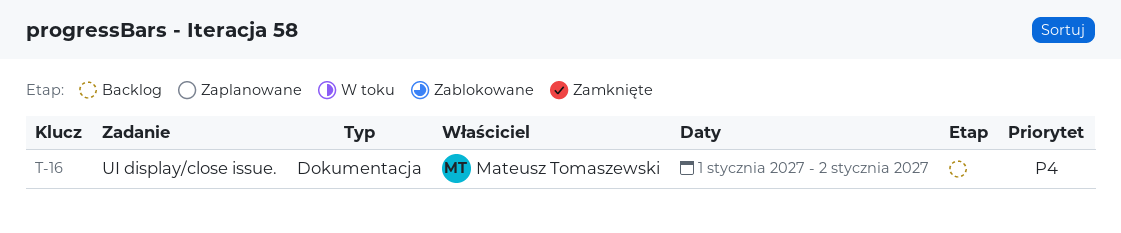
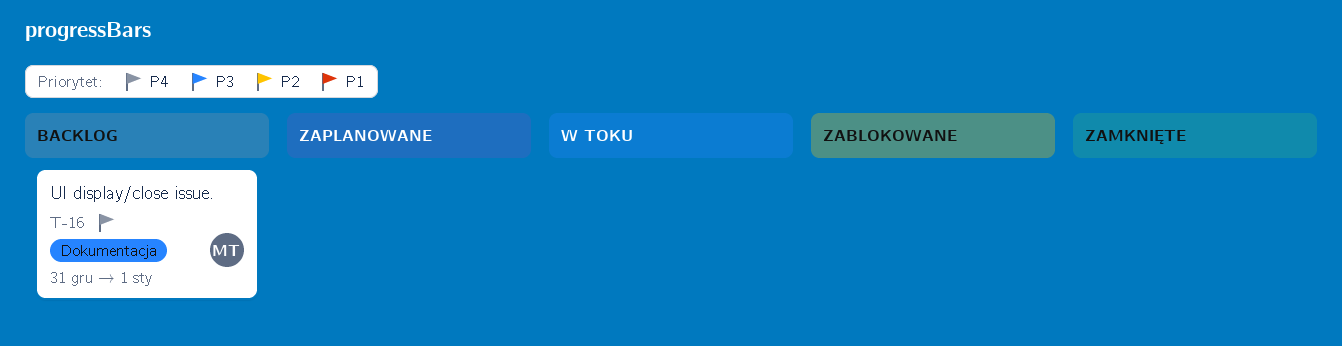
T-16, start: Jan 1 -> Dec 31
T-16, due: Jan 2 -> Jan 1

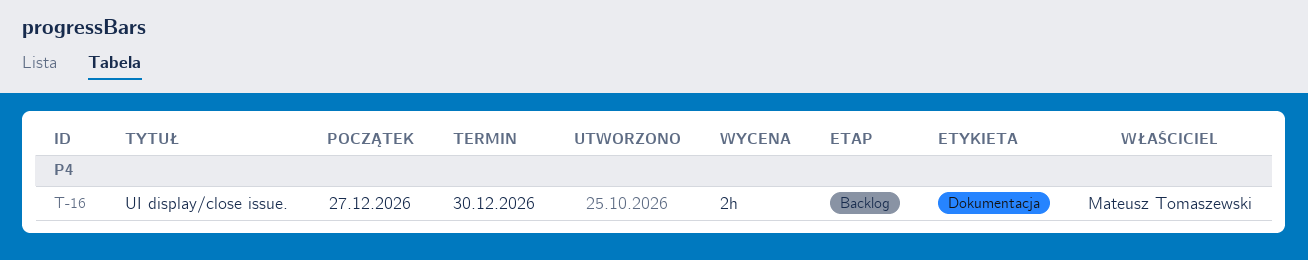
T-16, start: Dec 31 -> Dec 27
T-16, due: Jan 1 -> Dec 30

